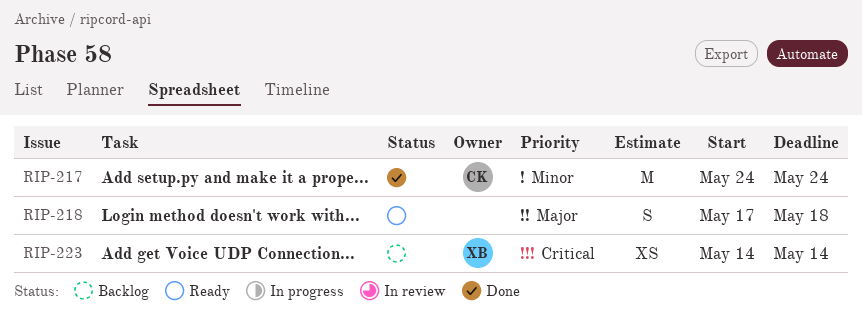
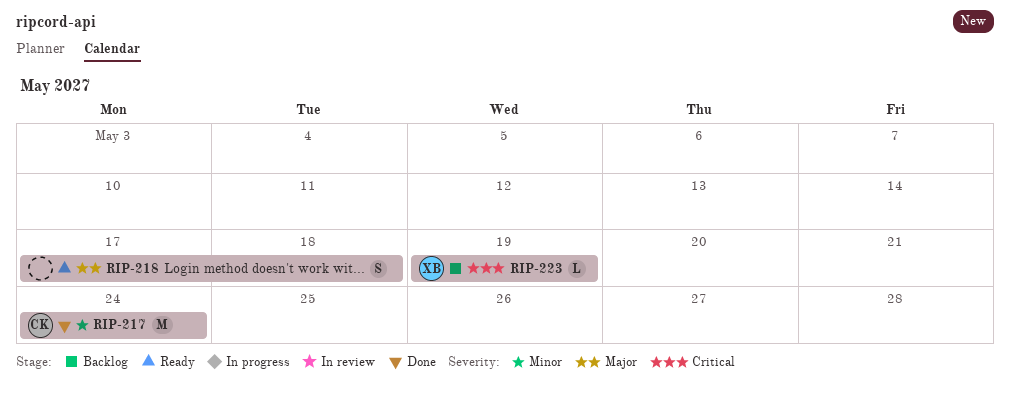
RIP-223, estimate: XS -> L
RIP-223, start: May 14 -> May 19
RIP-223, due: May 14 -> May 19

